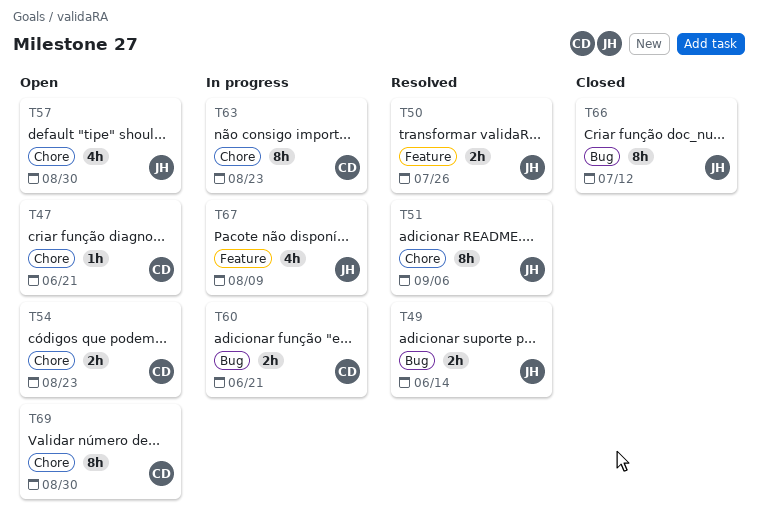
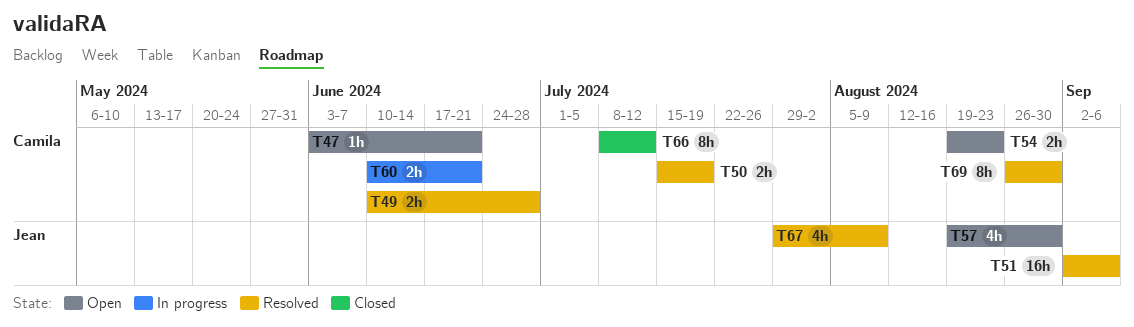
T49, owner: Jean -> Camila
T49, due: Jun 14 -> Jun 28
T50, owner: Jean -> Camila
T50, due: Jul 26 -> Jul 19
T51, estimate: 8h -> 16h
T63: present -> none
T66, owner: Jean -> Camila
T67, status: In progress -> Resolved
T69, status: Open -> Resolved

